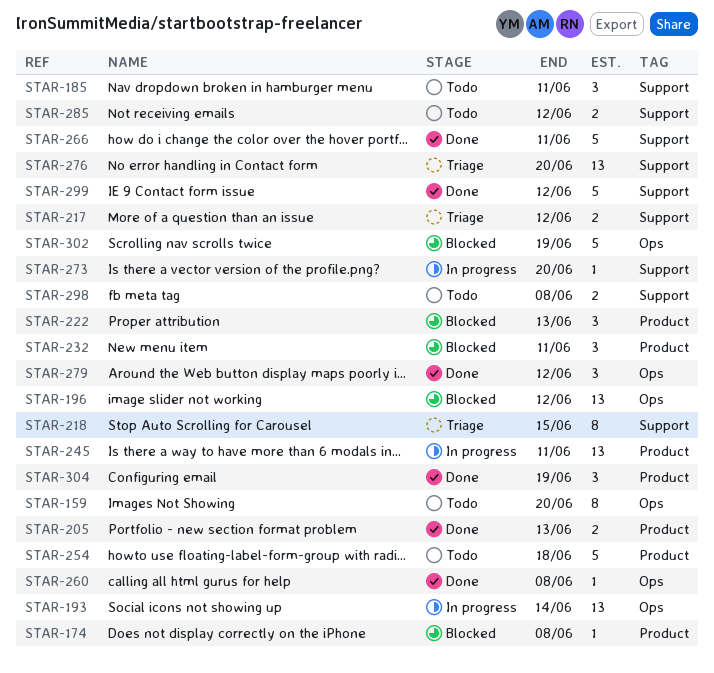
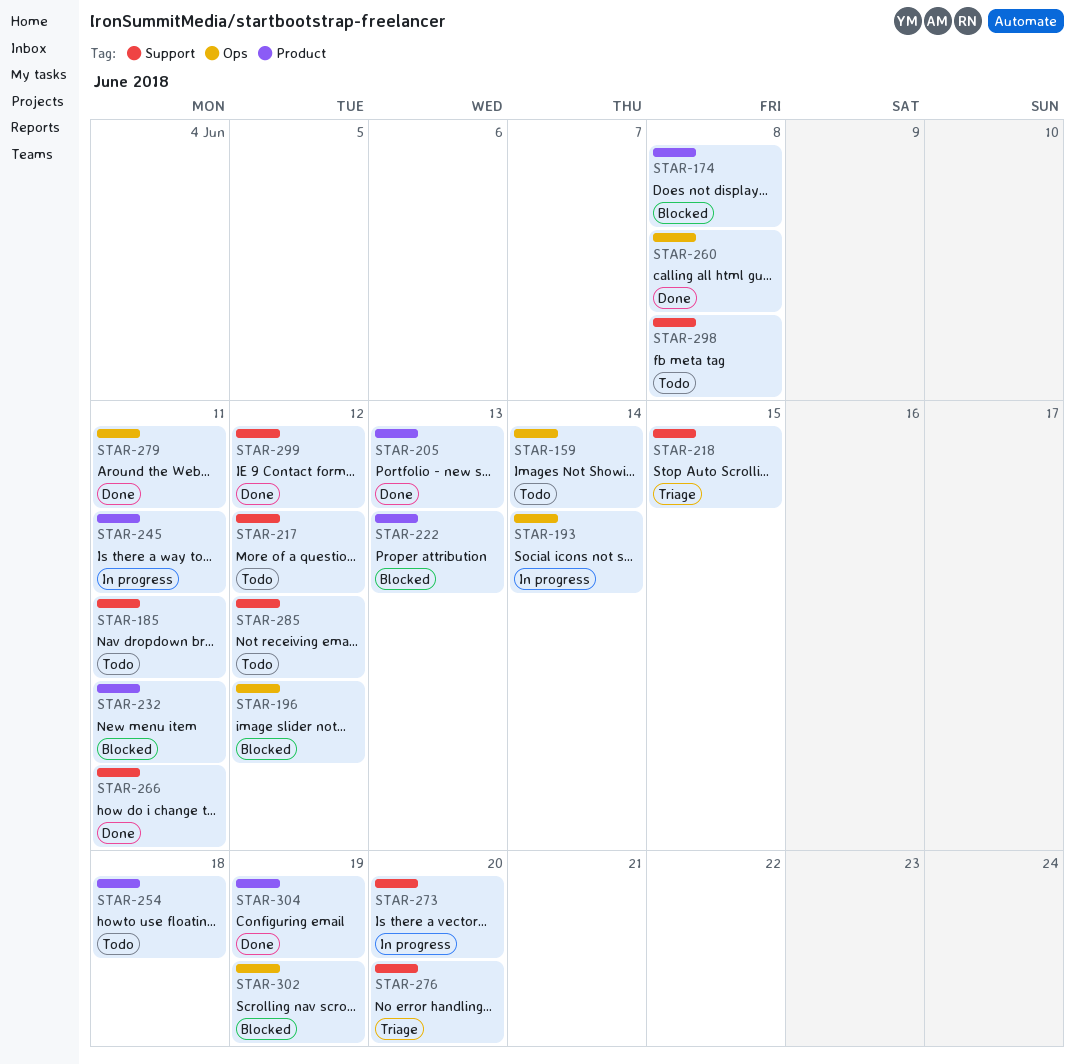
STAR-159, due: Jun 20 -> Jun 14
STAR-217, status: Triage -> Todo
STAR-279, due: Jun 12 -> Jun 11

